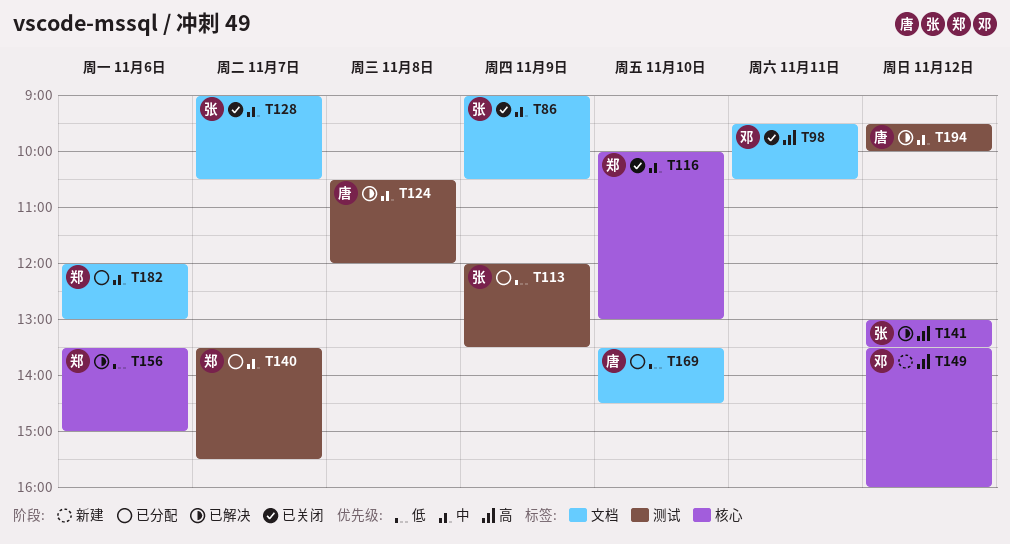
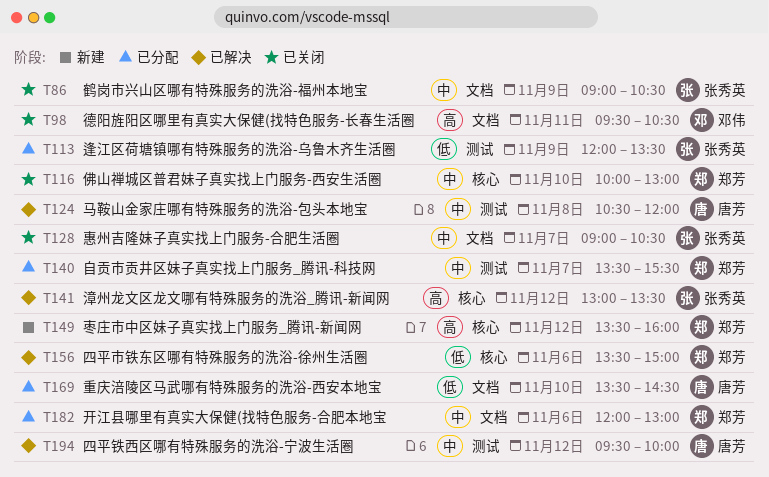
T149, owner: 邓伟 -> 郑芳

